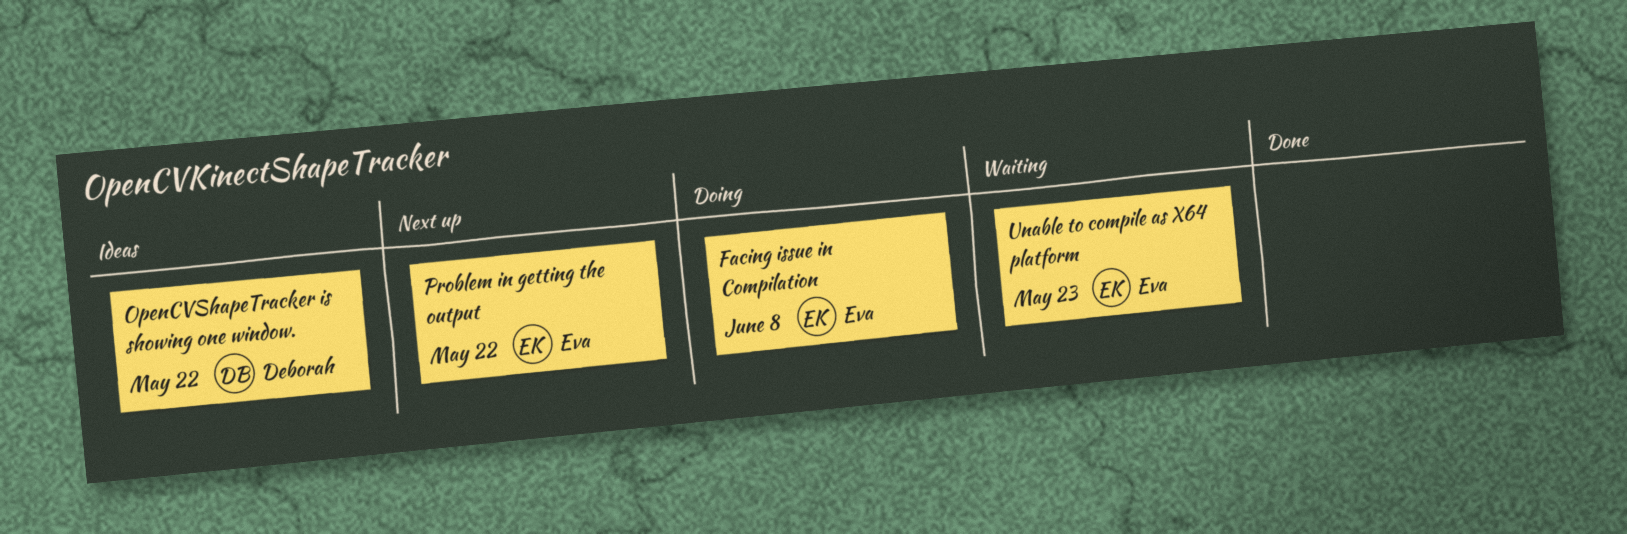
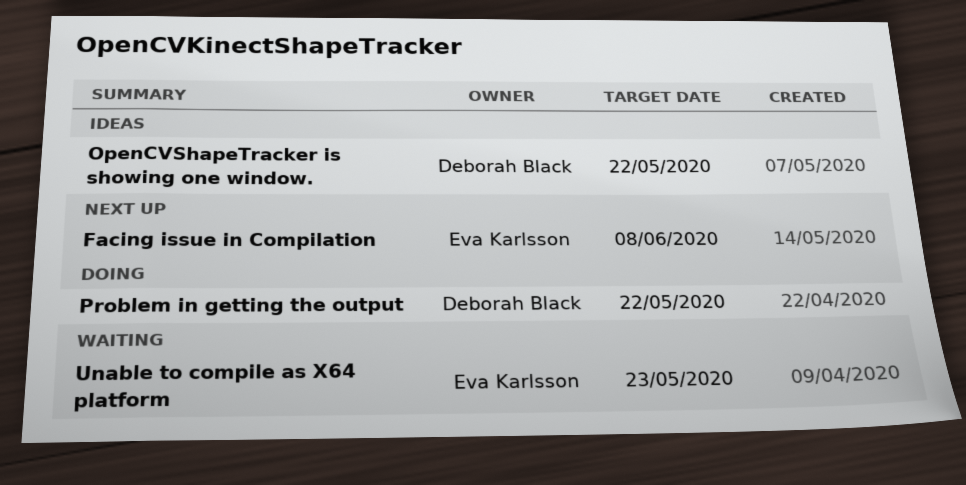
Facing issue in Compilation, status: Doing -> Next up
Problem in getting the output, status: Next up -> Doing
Problem in getting the output, owner: Eva Karlsson -> Deborah Black

